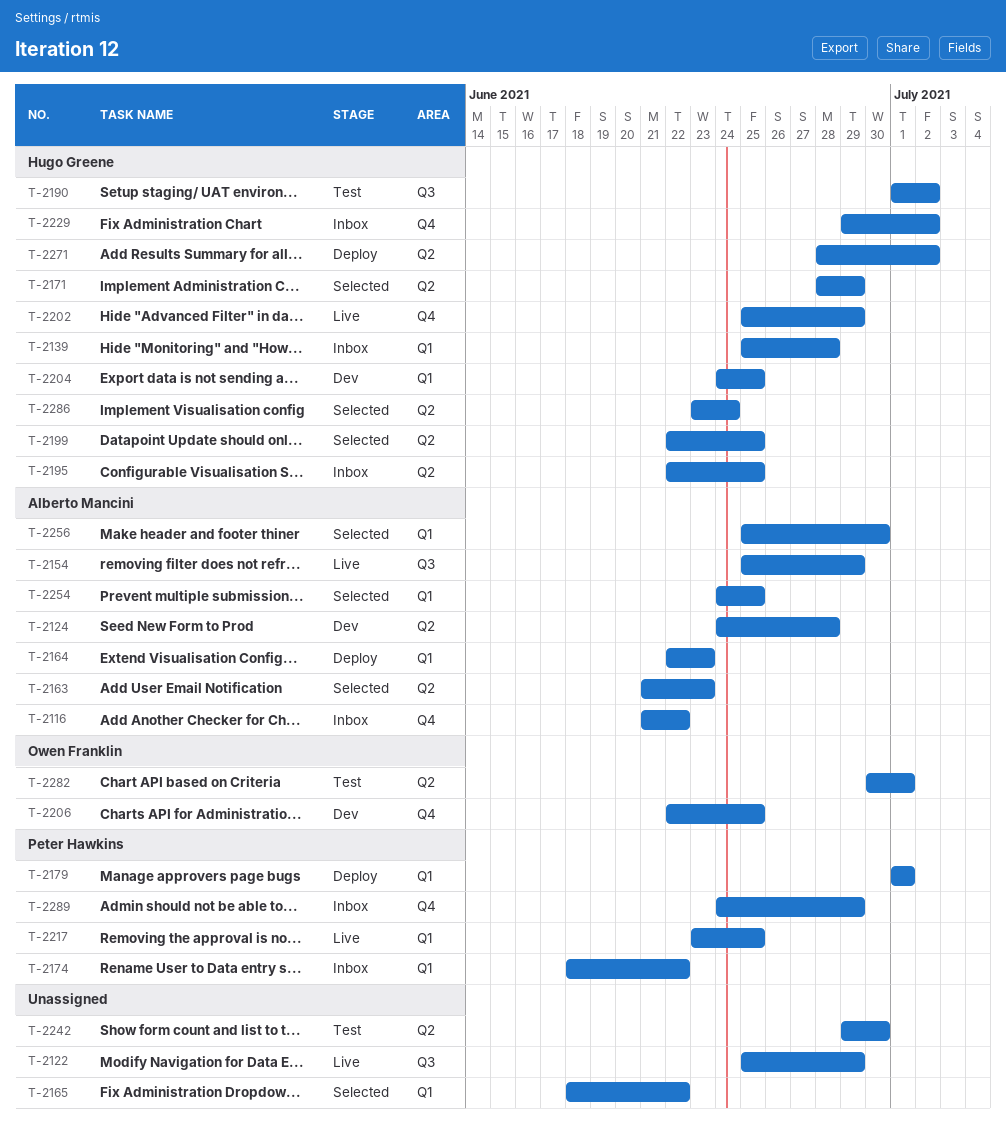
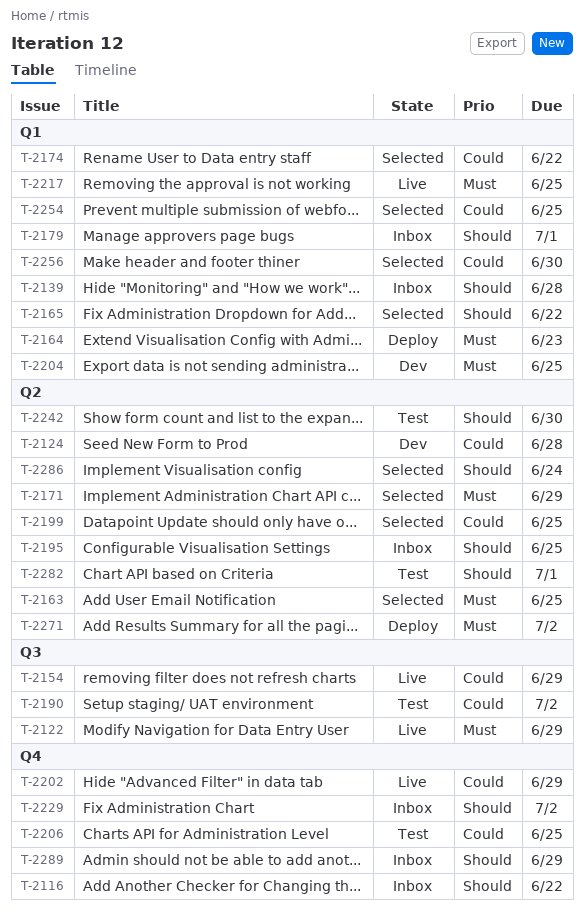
T-2163, due: Jun 23 -> Jun 25
T-2174, status: Inbox -> Selected
T-2179, status: Deploy -> Inbox
T-2206, status: Dev -> Test

